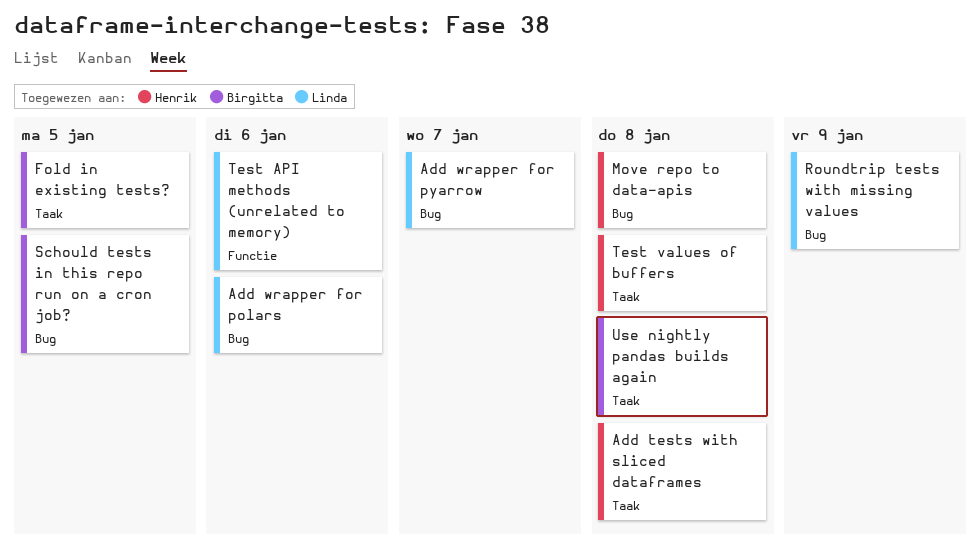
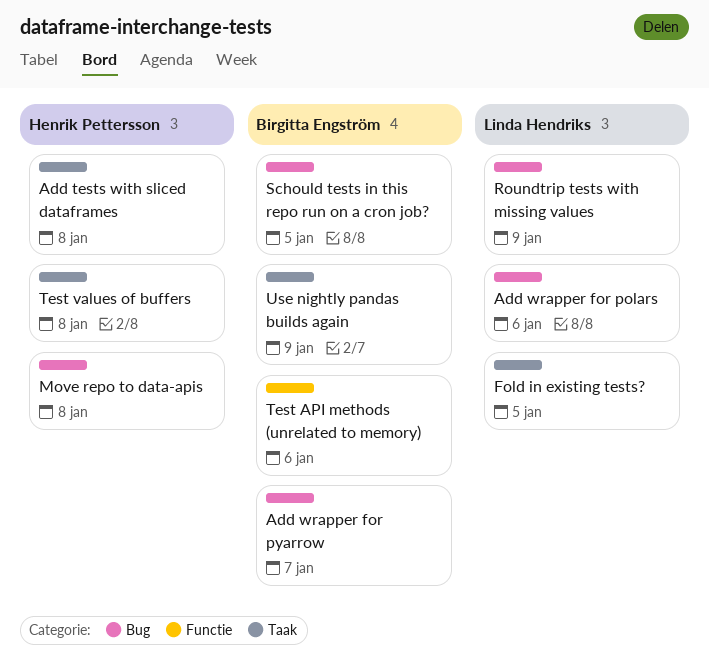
Add wrapper for pyarrow, owner: Linda Hendriks -> Birgitta Engström
Fold in existing tests?, owner: Birgitta Engström -> Linda Hendriks
Test API methods (unrelated to memory), owner: Linda Hendriks -> Birgitta Engström
Use nightly pandas builds again, due: Jan 8 -> Jan 9

